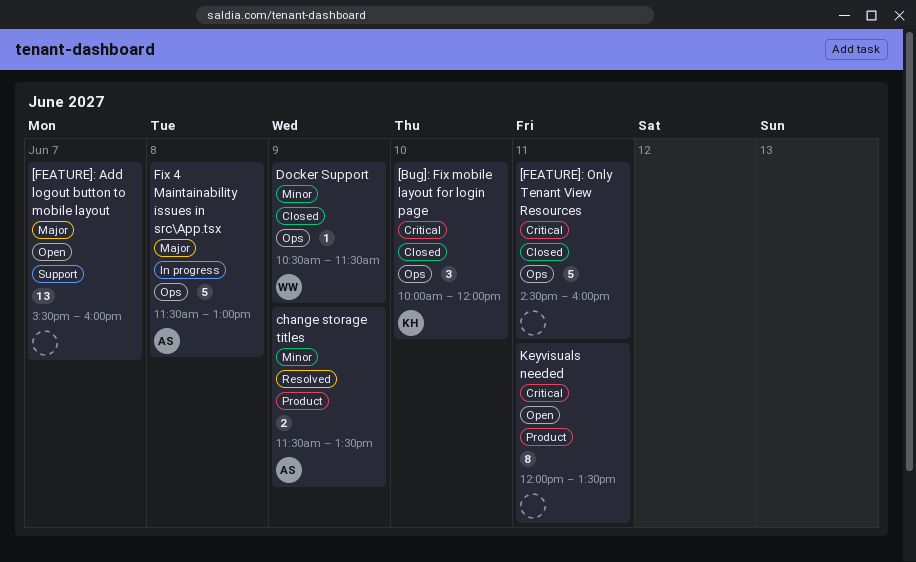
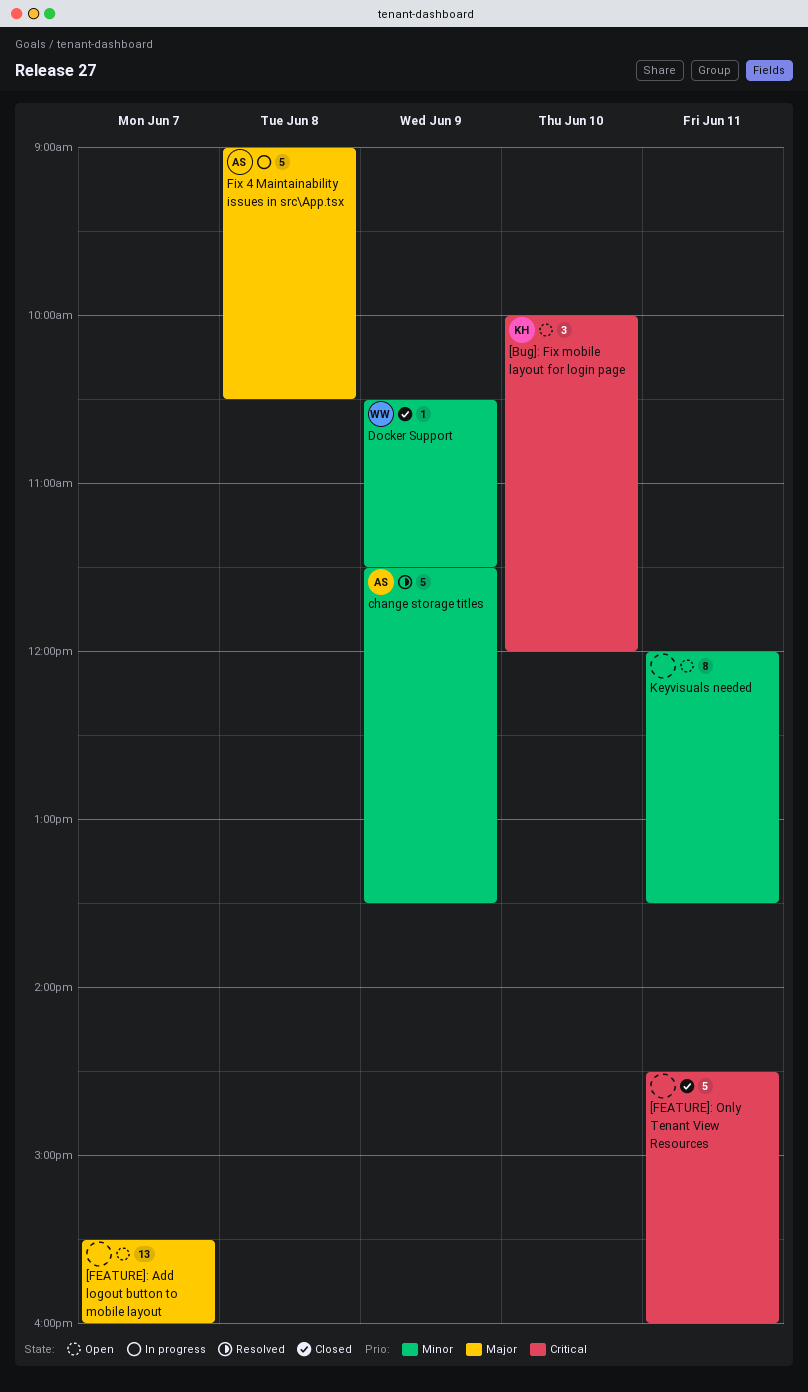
[Bug]: Fix mobile layout for login page, status: Closed -> Open
change storage titles, estimate: 2 -> 5
Fix 4 Maintainability issues in src\App.tsx, begins: 11:30 -> 09:00
Fix 4 Maintainability issues in src\App.tsx, ends: 13:00 -> 10:30
Keyvisuals needed, priority: Critical -> Minor

